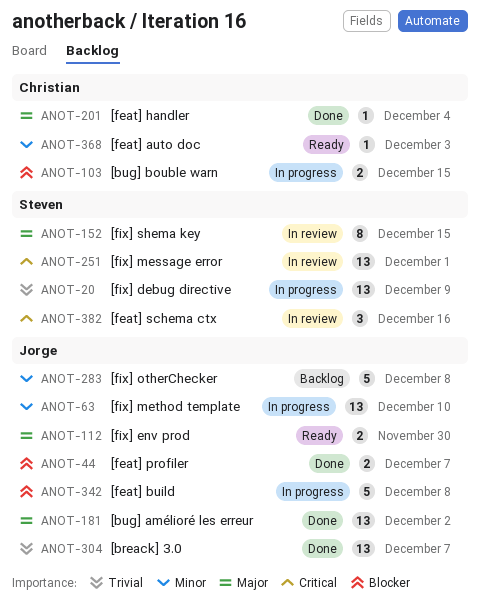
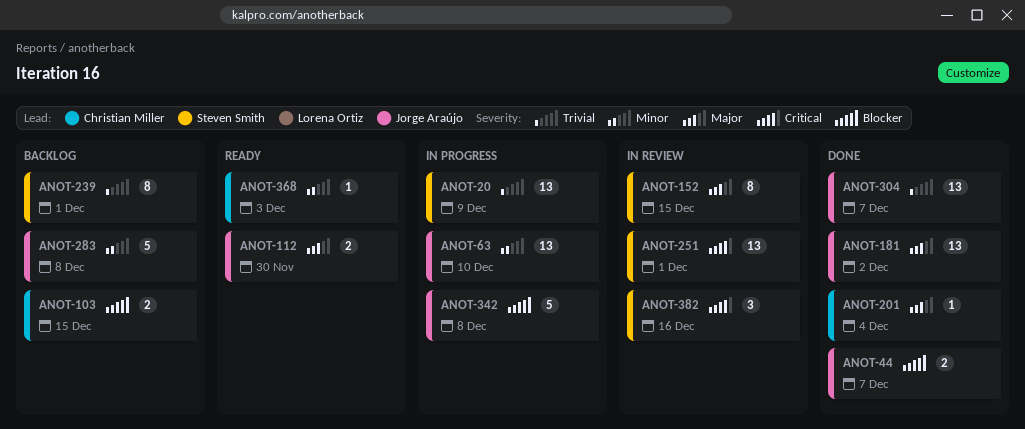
ANOT-103, status: In progress -> Backlog
ANOT-239: none -> present

